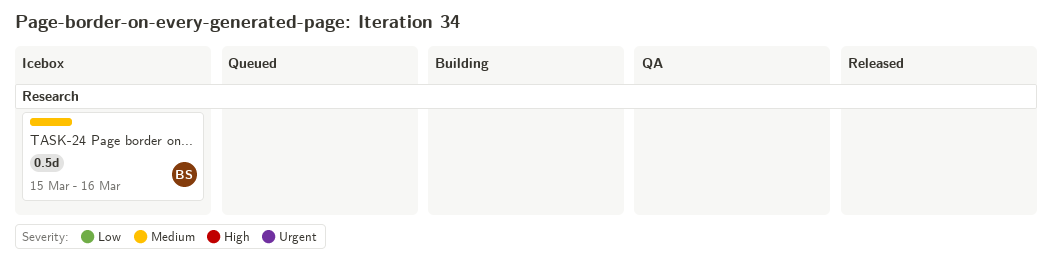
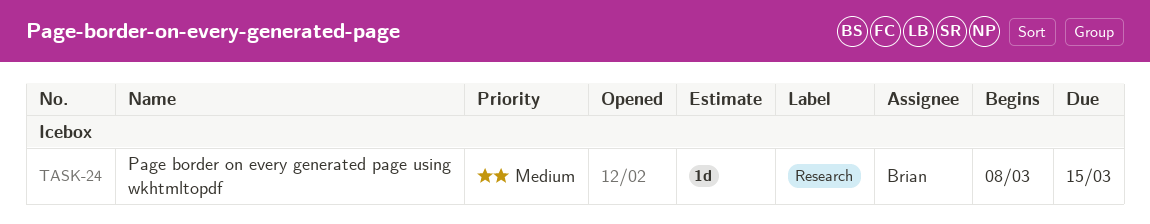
TASK-24, estimate: 0.5d -> 1d
TASK-24, start: Mar 15 -> Mar 8
TASK-24, due: Mar 16 -> Mar 15

